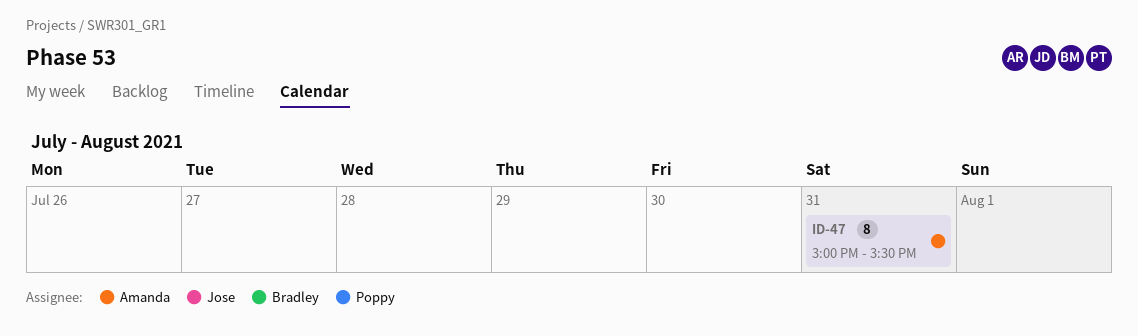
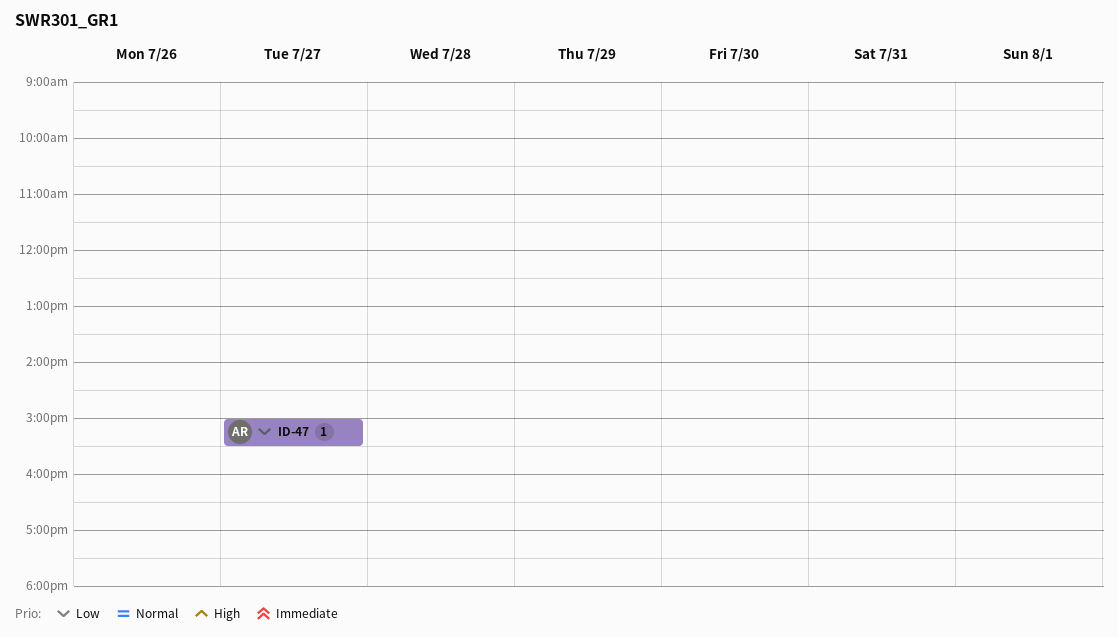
ID-47, estimate: 8 -> 1
ID-47, day: Jul 31 -> Jul 27

